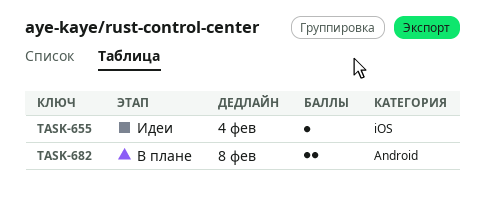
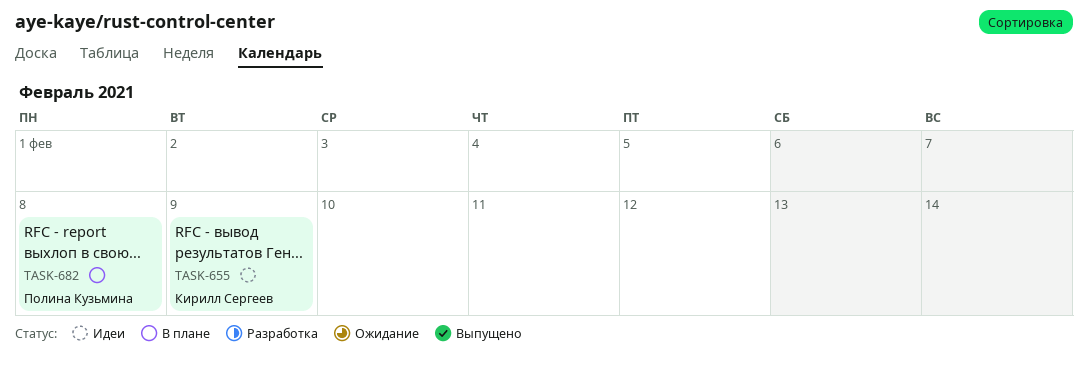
TASK-655, due: Feb 4 -> Feb 9

